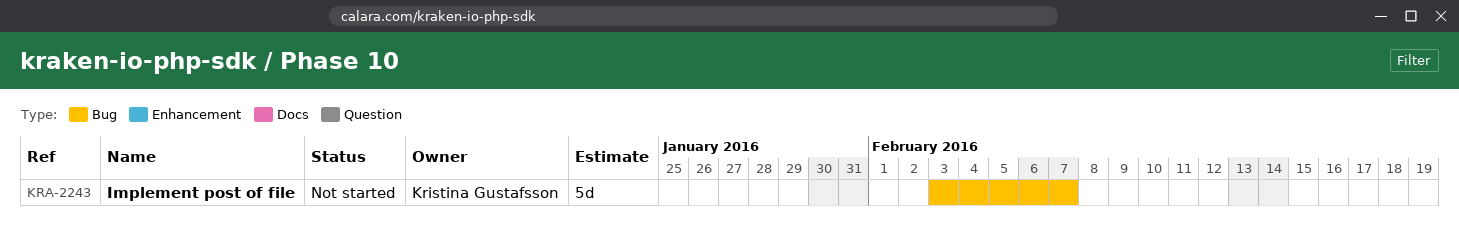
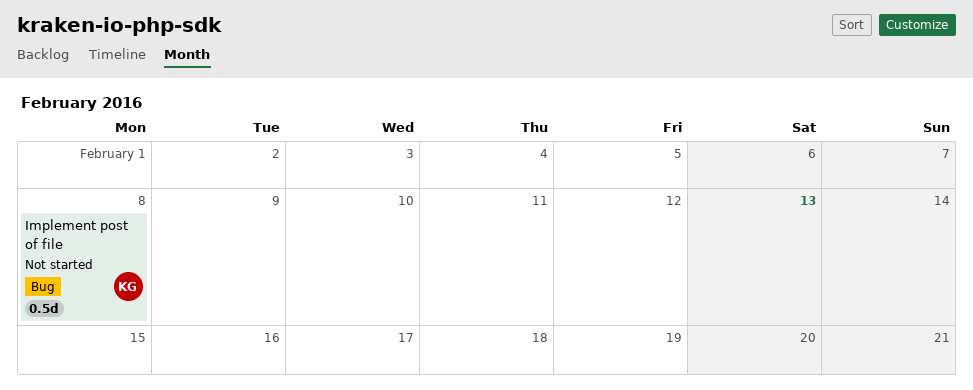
Implement post of file, estimate: 5d -> 0.5d
Implement post of file, due: Feb 7 -> Feb 8

